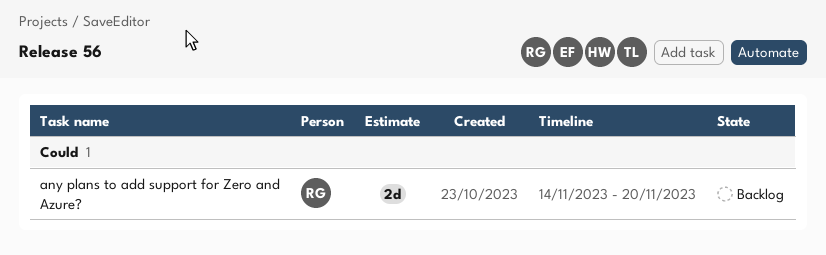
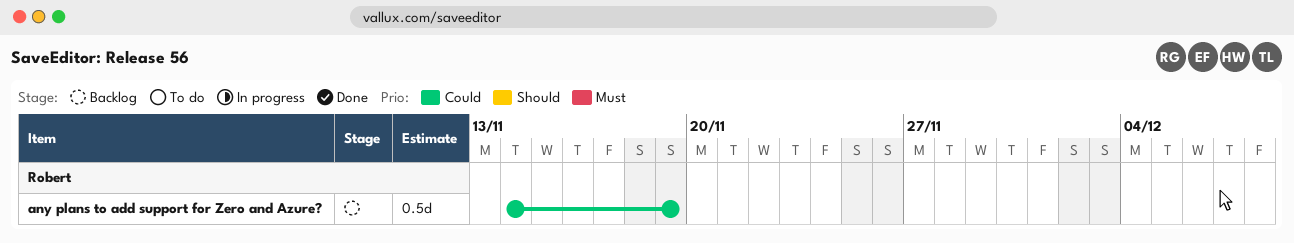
any plans to add support for Zero and Azure?, estimate: 2d -> 0.5d
any plans to add support for Zero and Azure?, due: Nov 20 -> Nov 19

